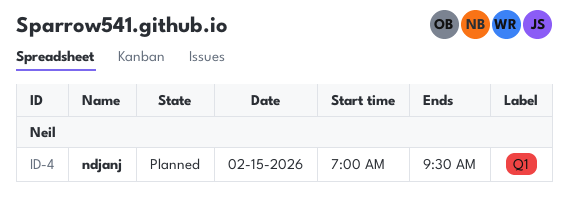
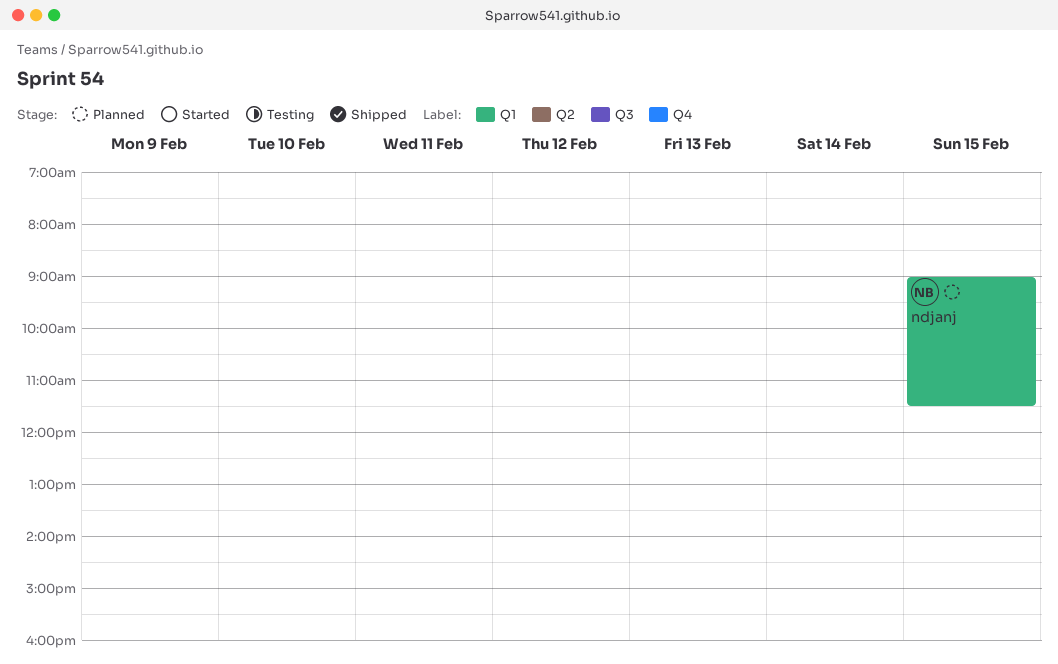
ndjanj, begins: 07:00 -> 09:00
ndjanj, ends: 09:30 -> 11:30

